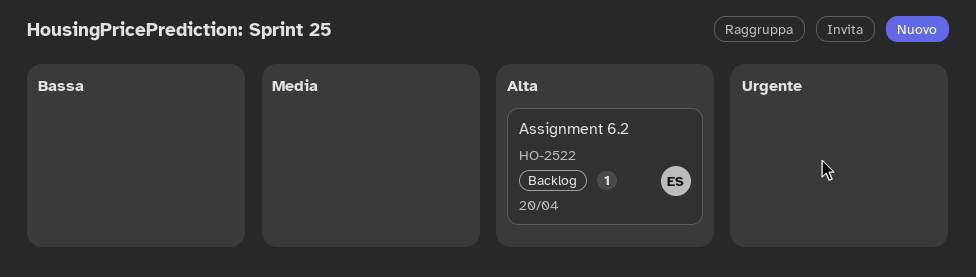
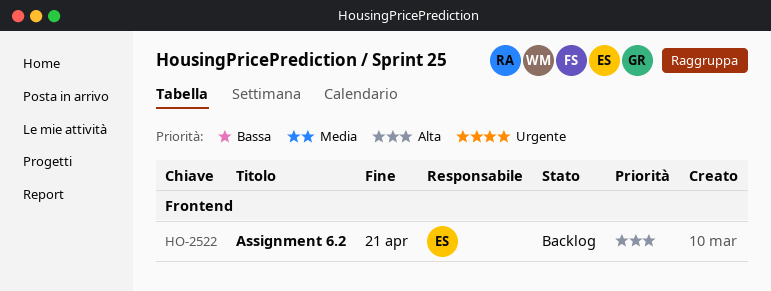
HO-2522, due: Apr 20 -> Apr 21

